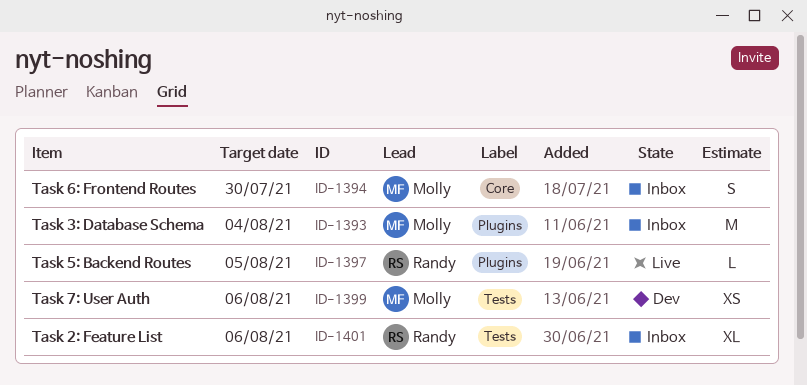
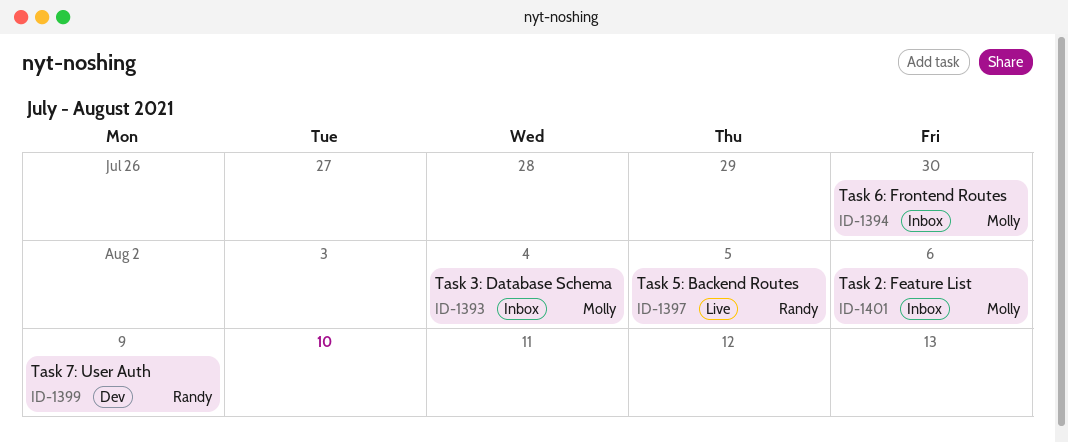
ID-1399, owner: Molly -> Randy
ID-1399, due: Aug 6 -> Aug 9
ID-1401, owner: Randy -> Molly

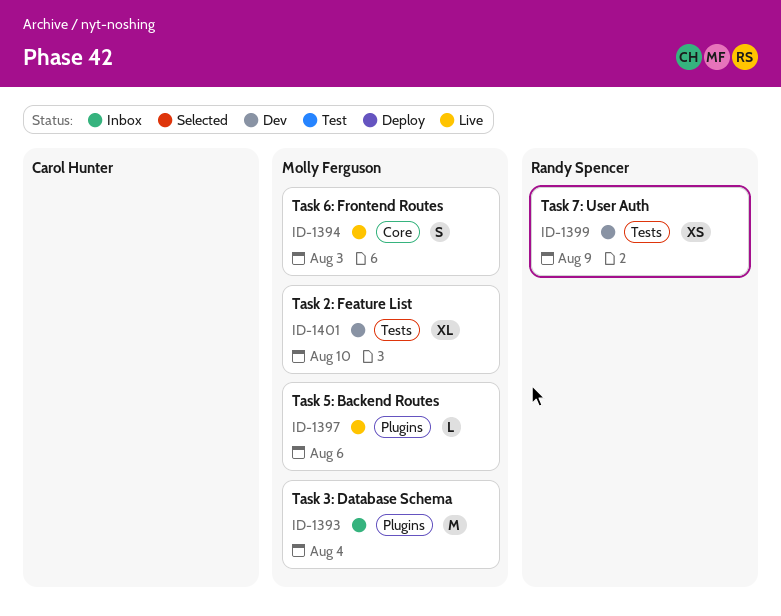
ID-1394, status: Inbox -> Live
ID-1394, due: Jul 30 -> Aug 3
ID-1397, owner: Randy Spencer -> Molly Ferguson
ID-1397, due: Aug 5 -> Aug 6
ID-1401, status: Inbox -> Dev
ID-1401, due: Aug 6 -> Aug 10

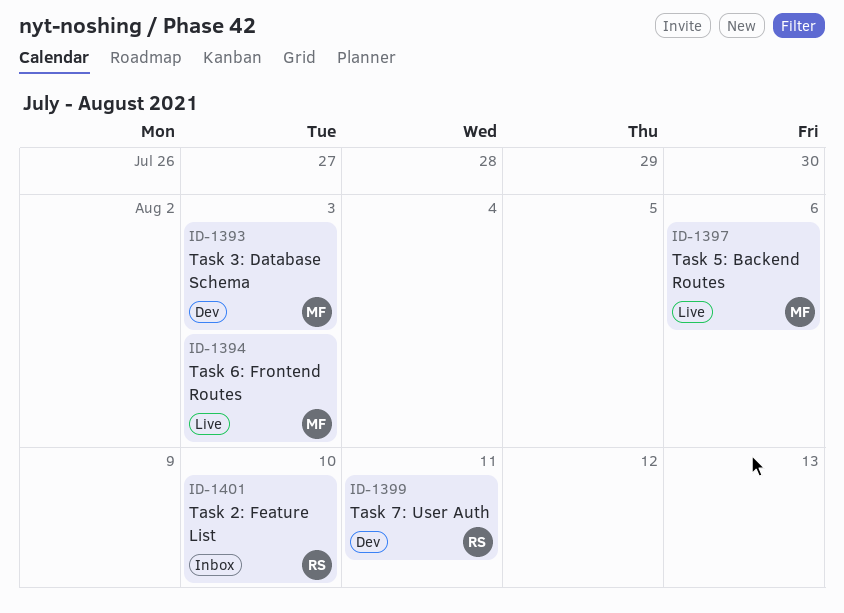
ID-1393, status: Inbox -> Dev
ID-1393, due: Aug 4 -> Aug 3
ID-1399, due: Aug 9 -> Aug 11
ID-1401, status: Dev -> Inbox
ID-1401, owner: Molly Ferguson -> Randy Spencer

